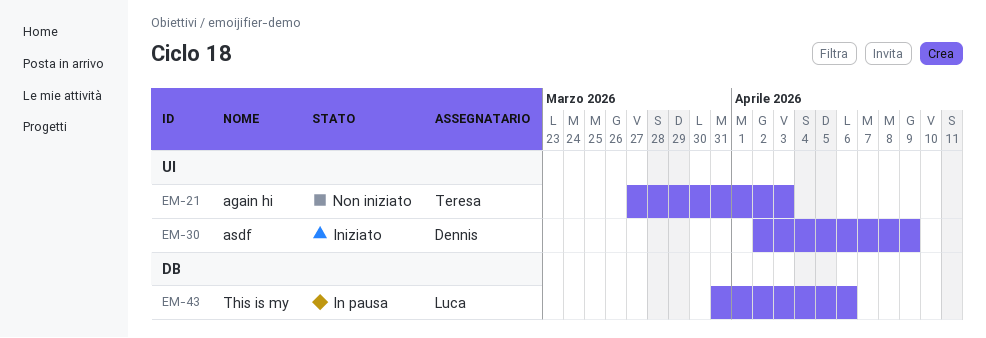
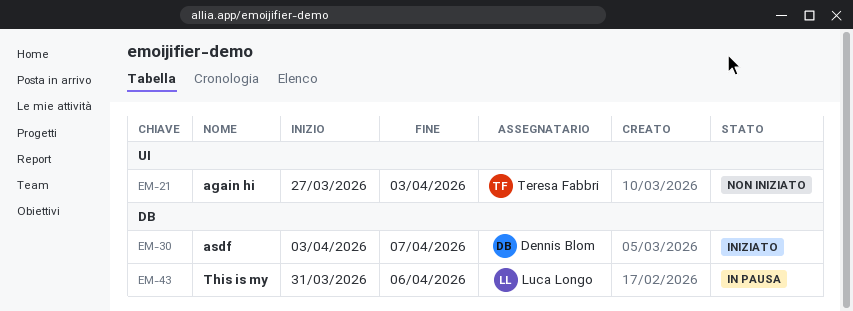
EM-30, label: UI -> DB
EM-30, start: Apr 2 -> Apr 3
EM-30, due: Apr 9 -> Apr 7

